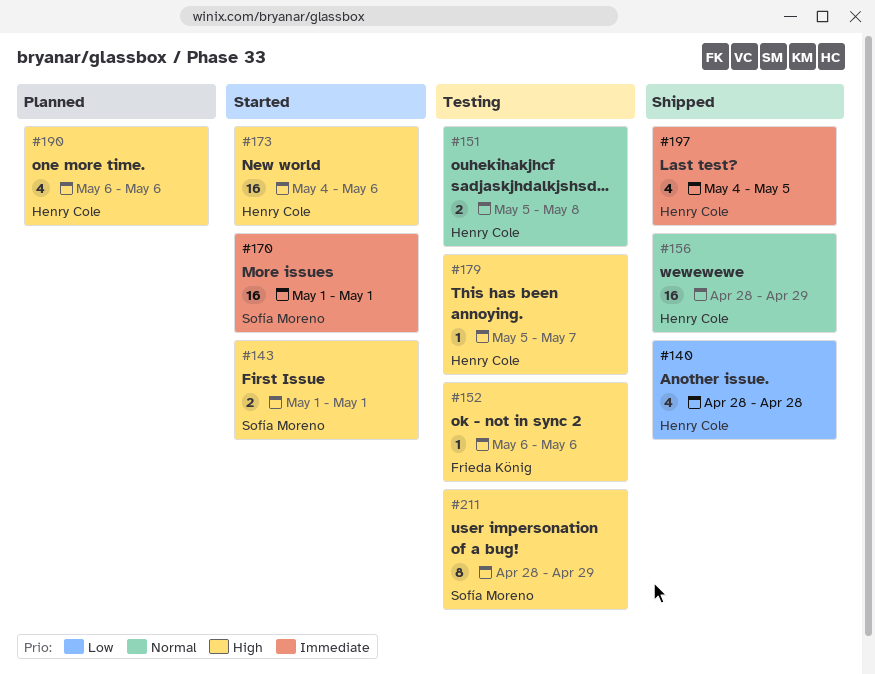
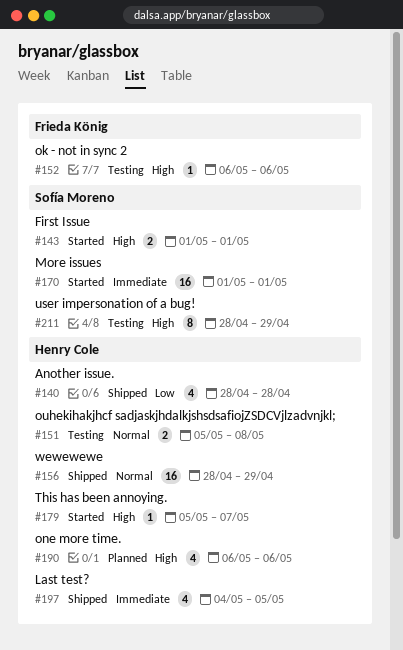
#173: present -> none
#179, status: Testing -> Started

